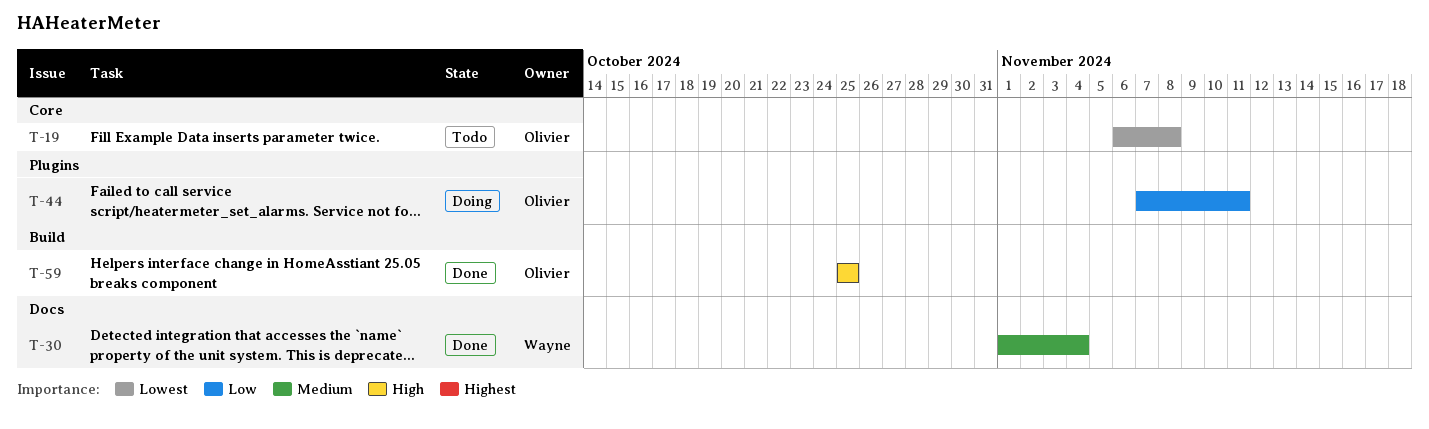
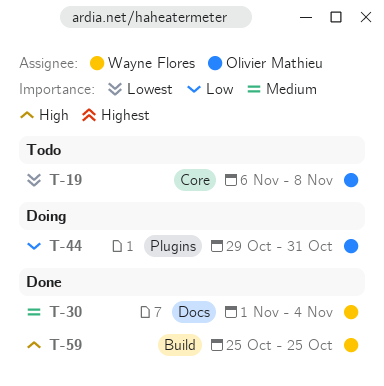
T-44, start: Nov 7 -> Oct 29
T-44, due: Nov 11 -> Oct 31
T-59, owner: Olivier Mathieu -> Wayne Flores

